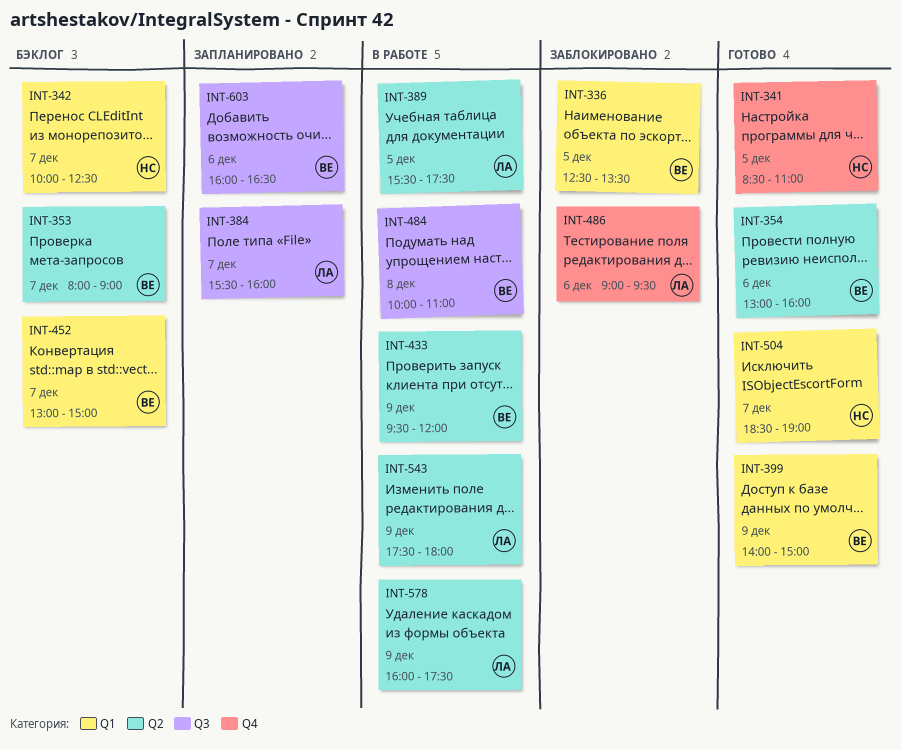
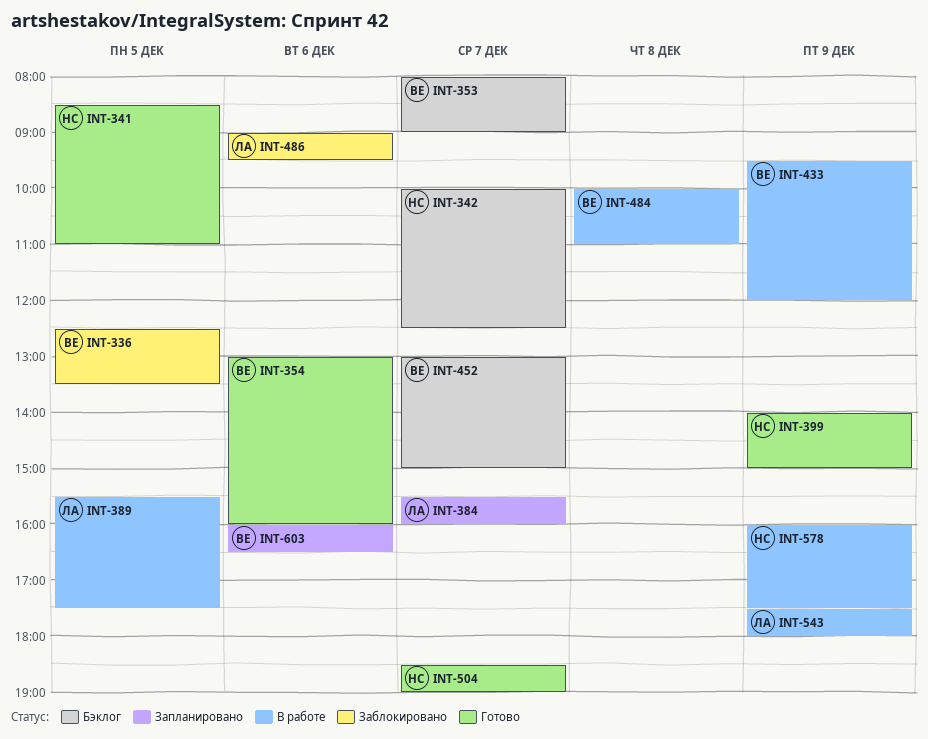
INT-399, owner: ВЕ -> НС
INT-578, owner: ЛА -> НС

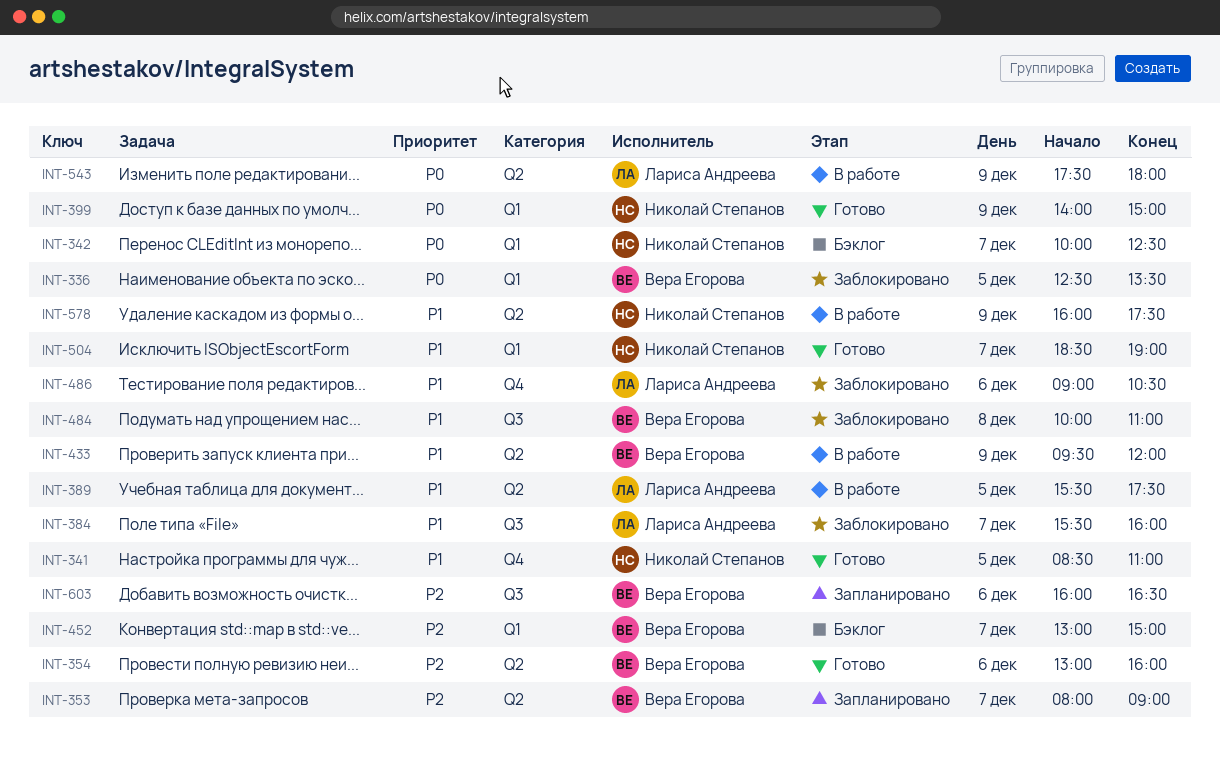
INT-353, status: Бэклог -> Запланировано
INT-384, status: Запланировано -> Заблокировано
INT-484, status: В работе -> Заблокировано
INT-486, ends: 09:30 -> 10:30

